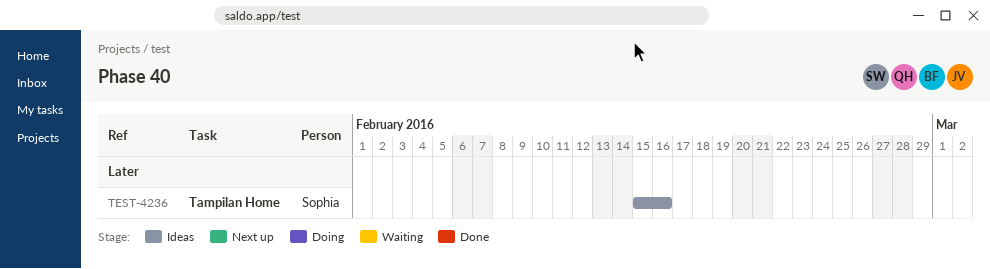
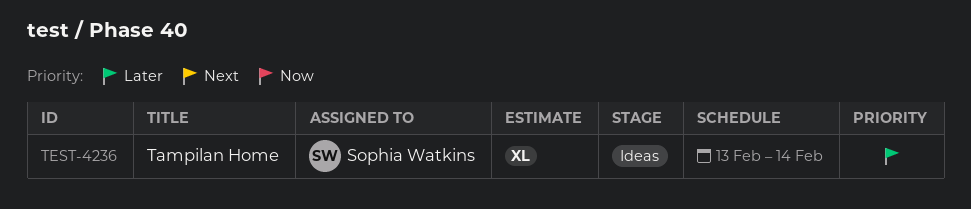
TEST-4236, start: Feb 15 -> Feb 13
TEST-4236, due: Feb 16 -> Feb 14

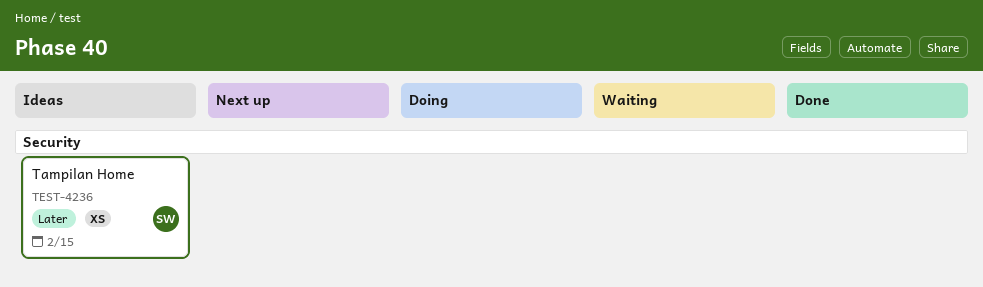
TEST-4236, estimate: XL -> XS
TEST-4236, due: Feb 14 -> Feb 15

